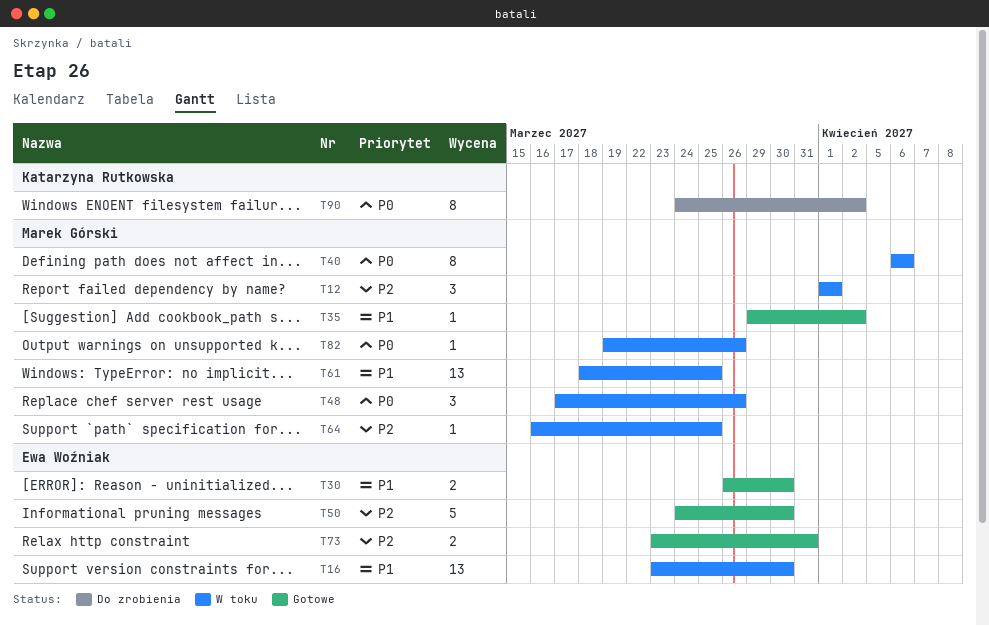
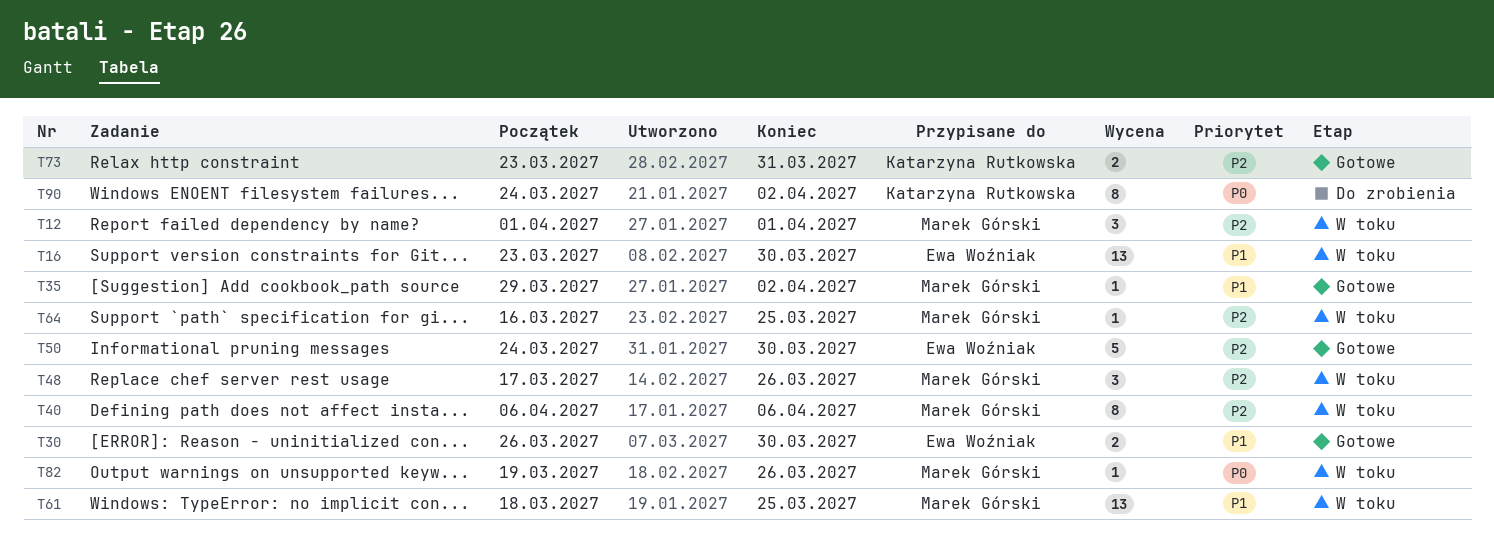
T40, priority: P0 -> P2
T48, priority: P0 -> P2
T73, owner: Ewa Woźniak -> Katarzyna Rutkowska

